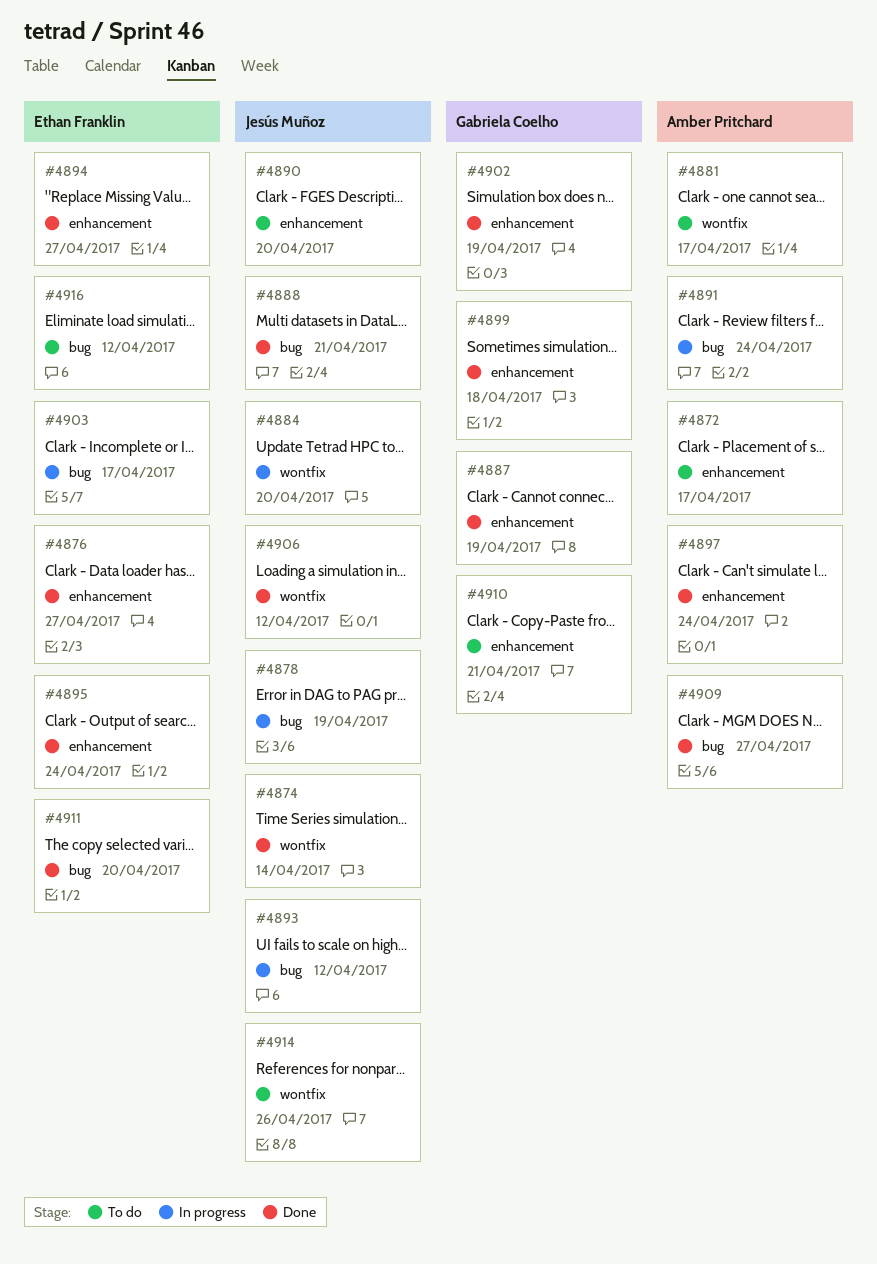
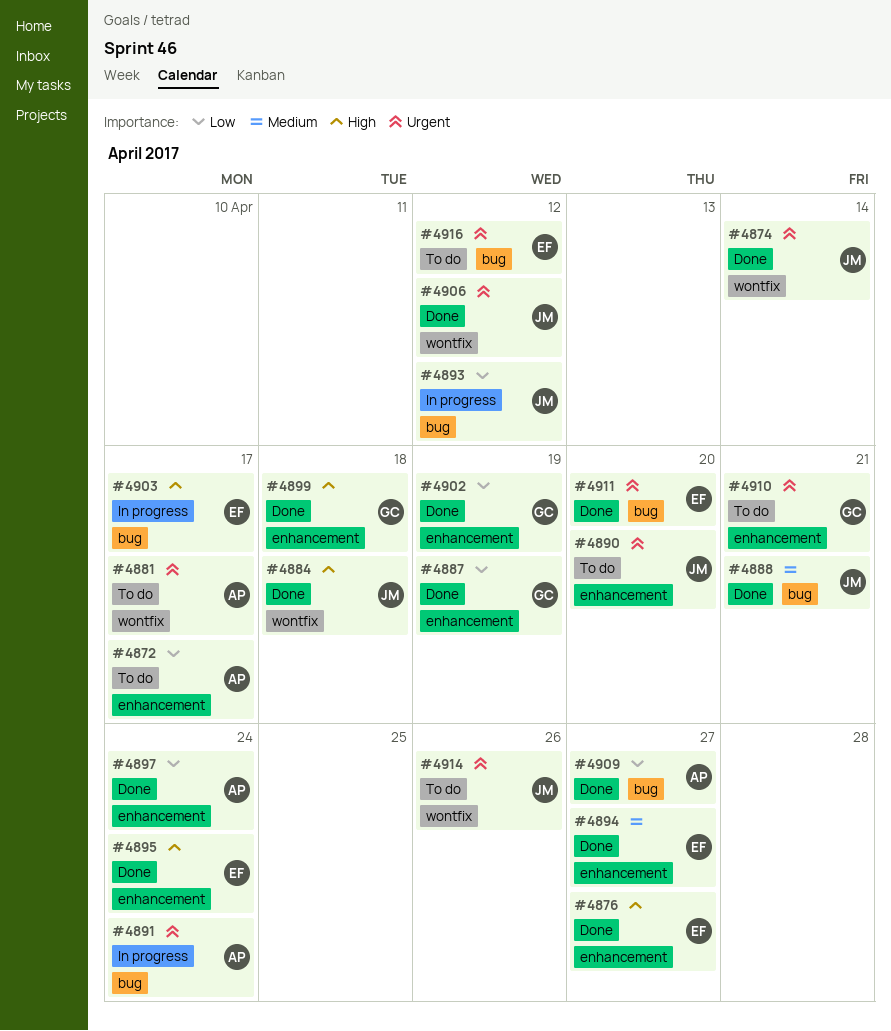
#4878: present -> none
#4884, status: In progress -> Done
#4884, due: Apr 20 -> Apr 18

